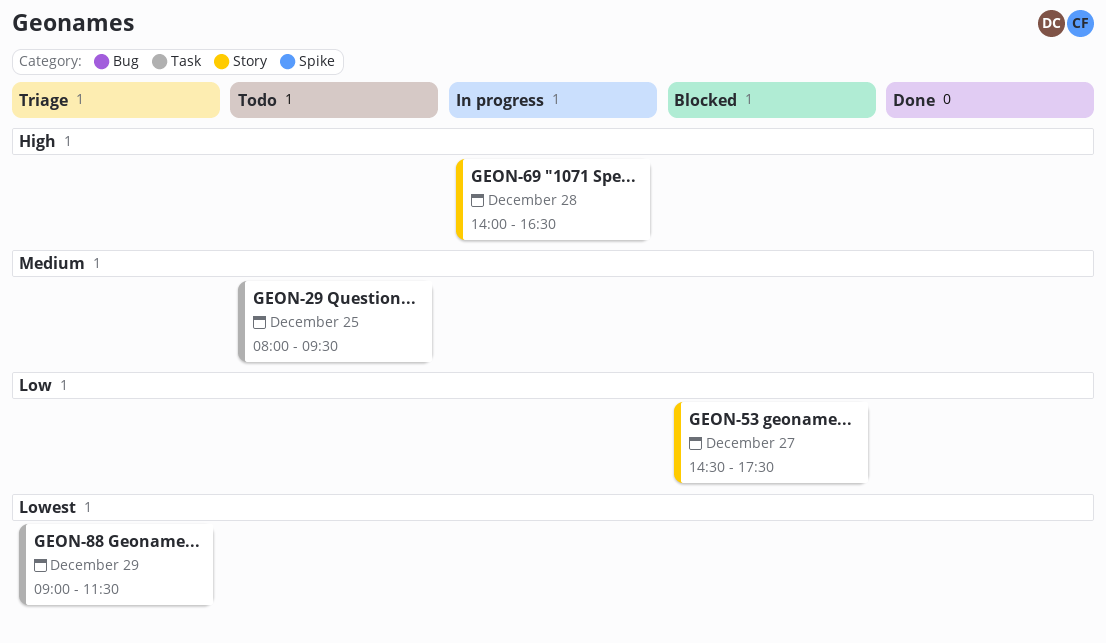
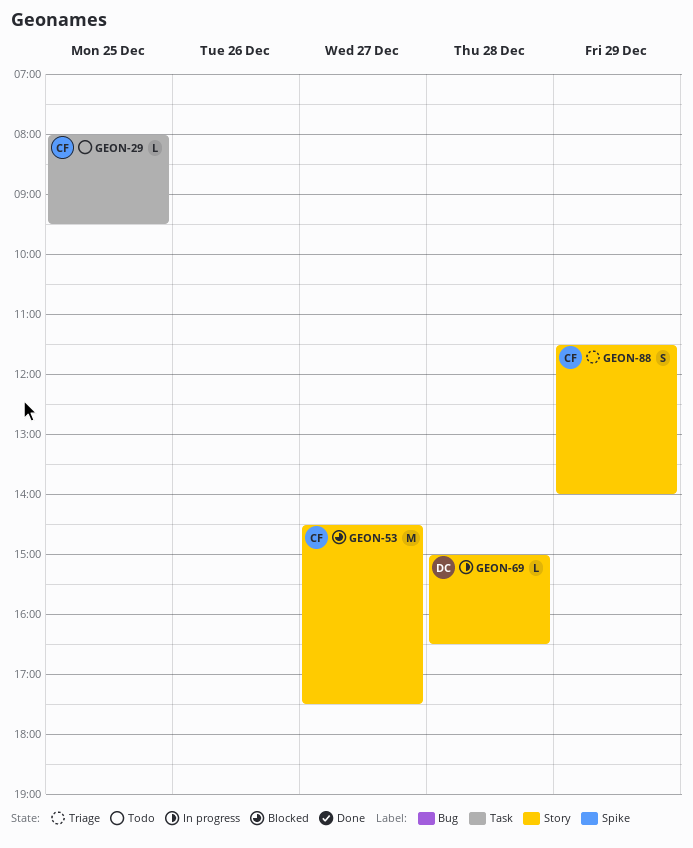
GEON-69, begins: 14:00 -> 15:00
GEON-88, label: Task -> Story
GEON-88, begins: 09:00 -> 11:30
GEON-88, ends: 11:30 -> 14:00

